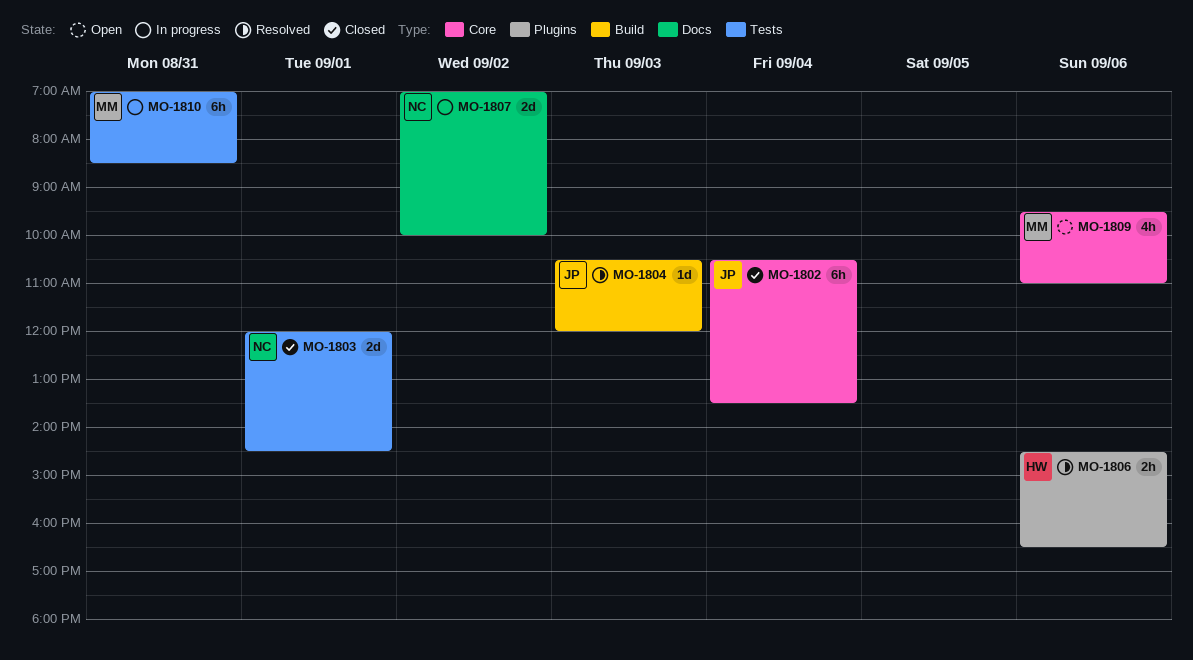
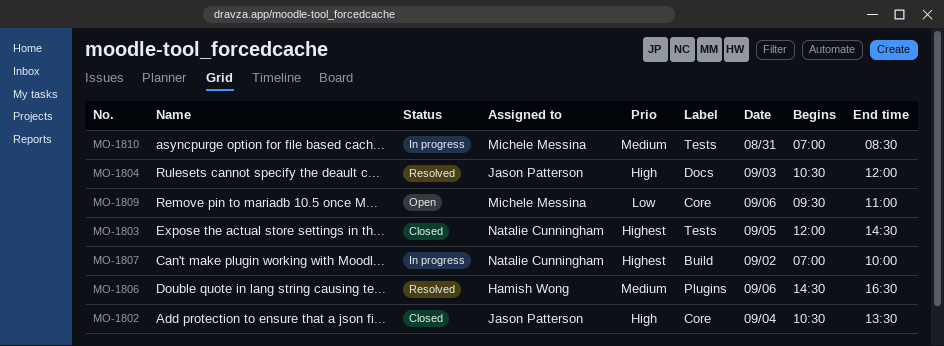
MO-1803, day: Sep 1 -> Sep 5
MO-1804, label: Build -> Docs
MO-1807, label: Docs -> Build

